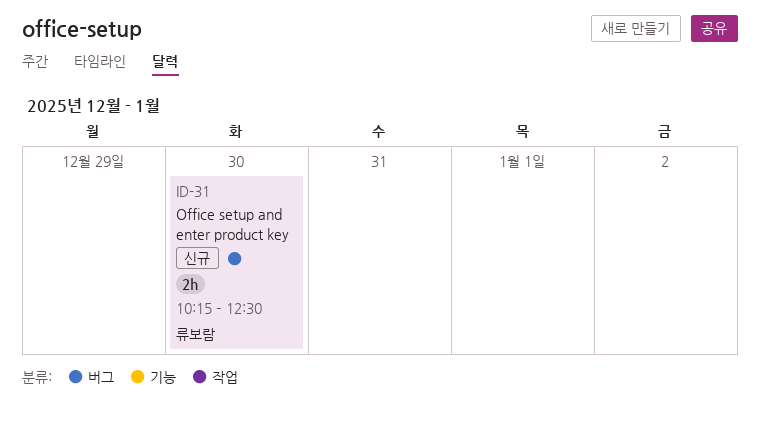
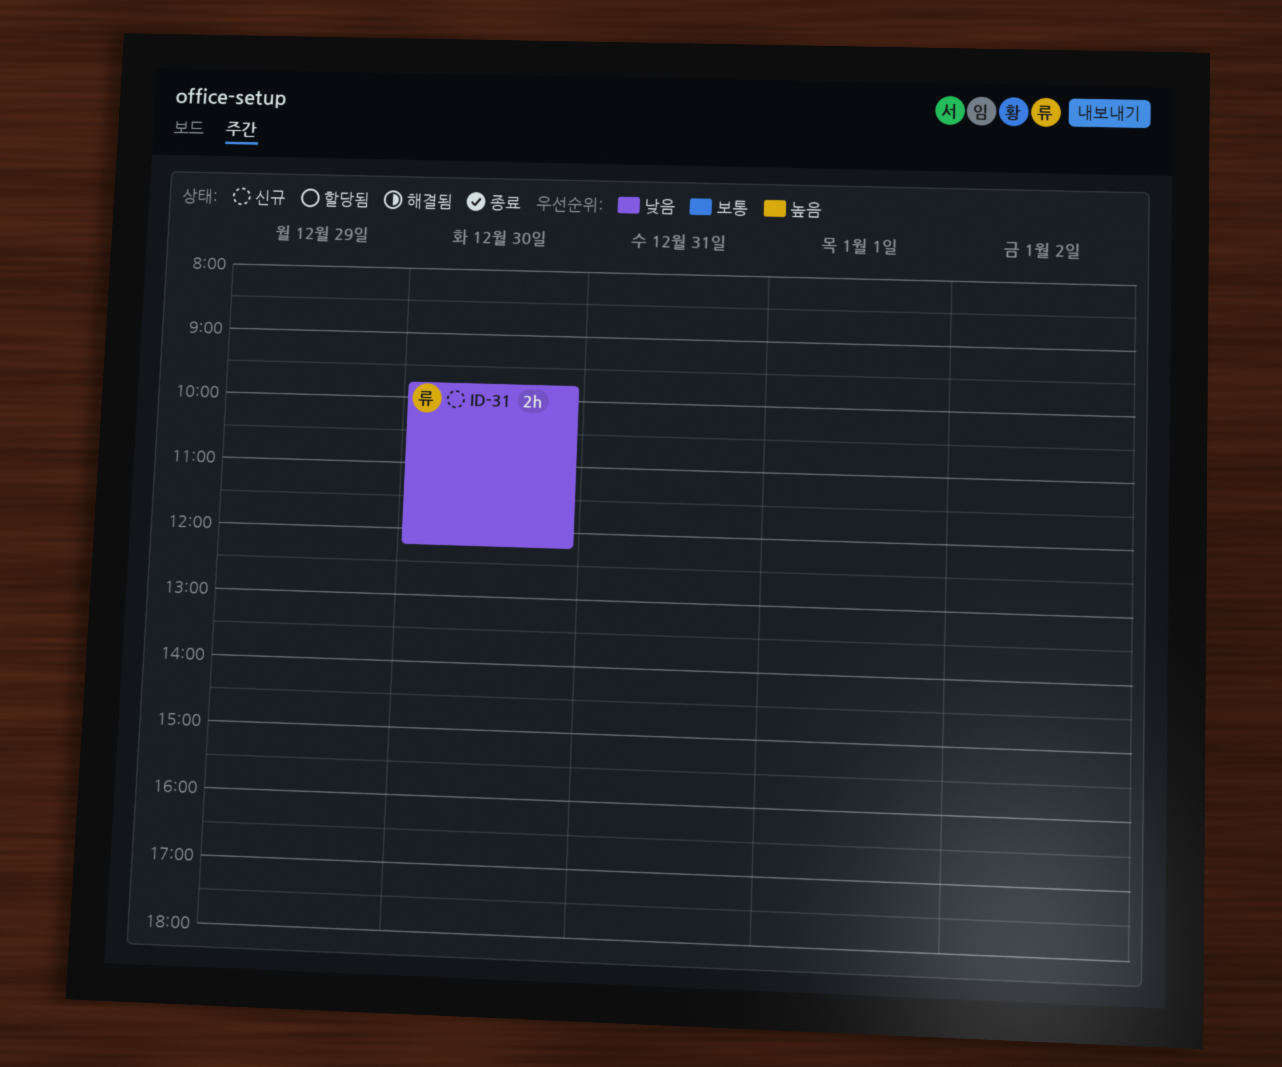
ID-31, begins: 10:15 -> 09:45
ID-31, ends: 12:30 -> 12:15

